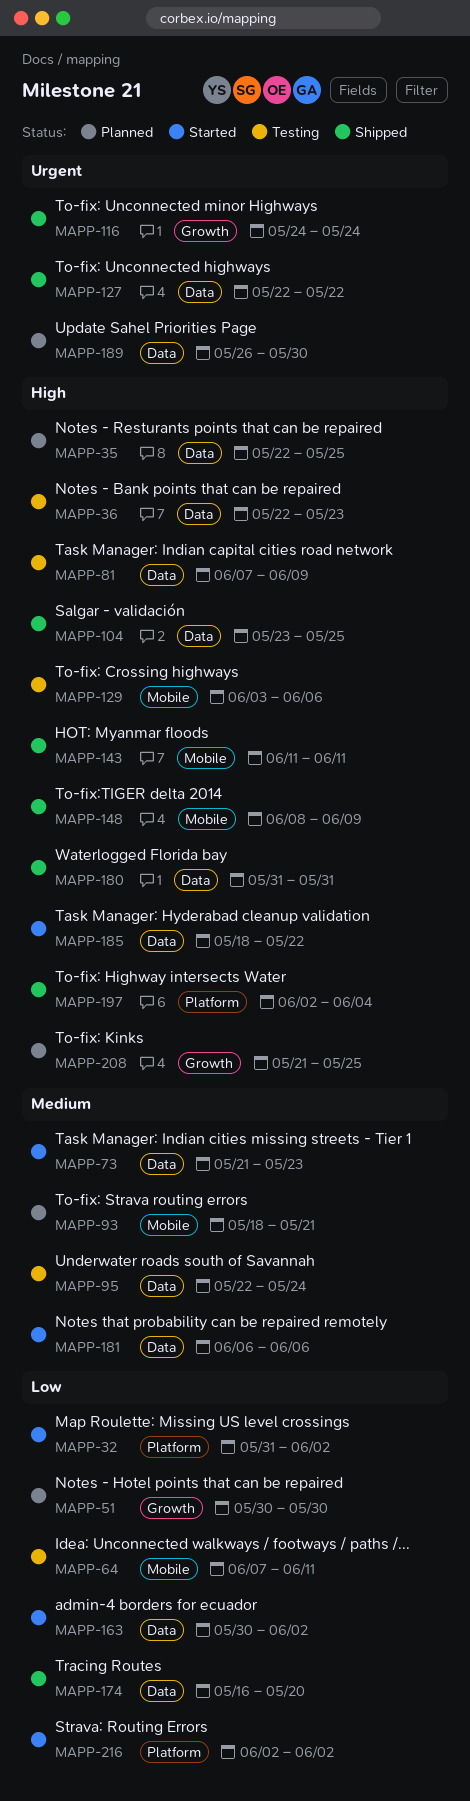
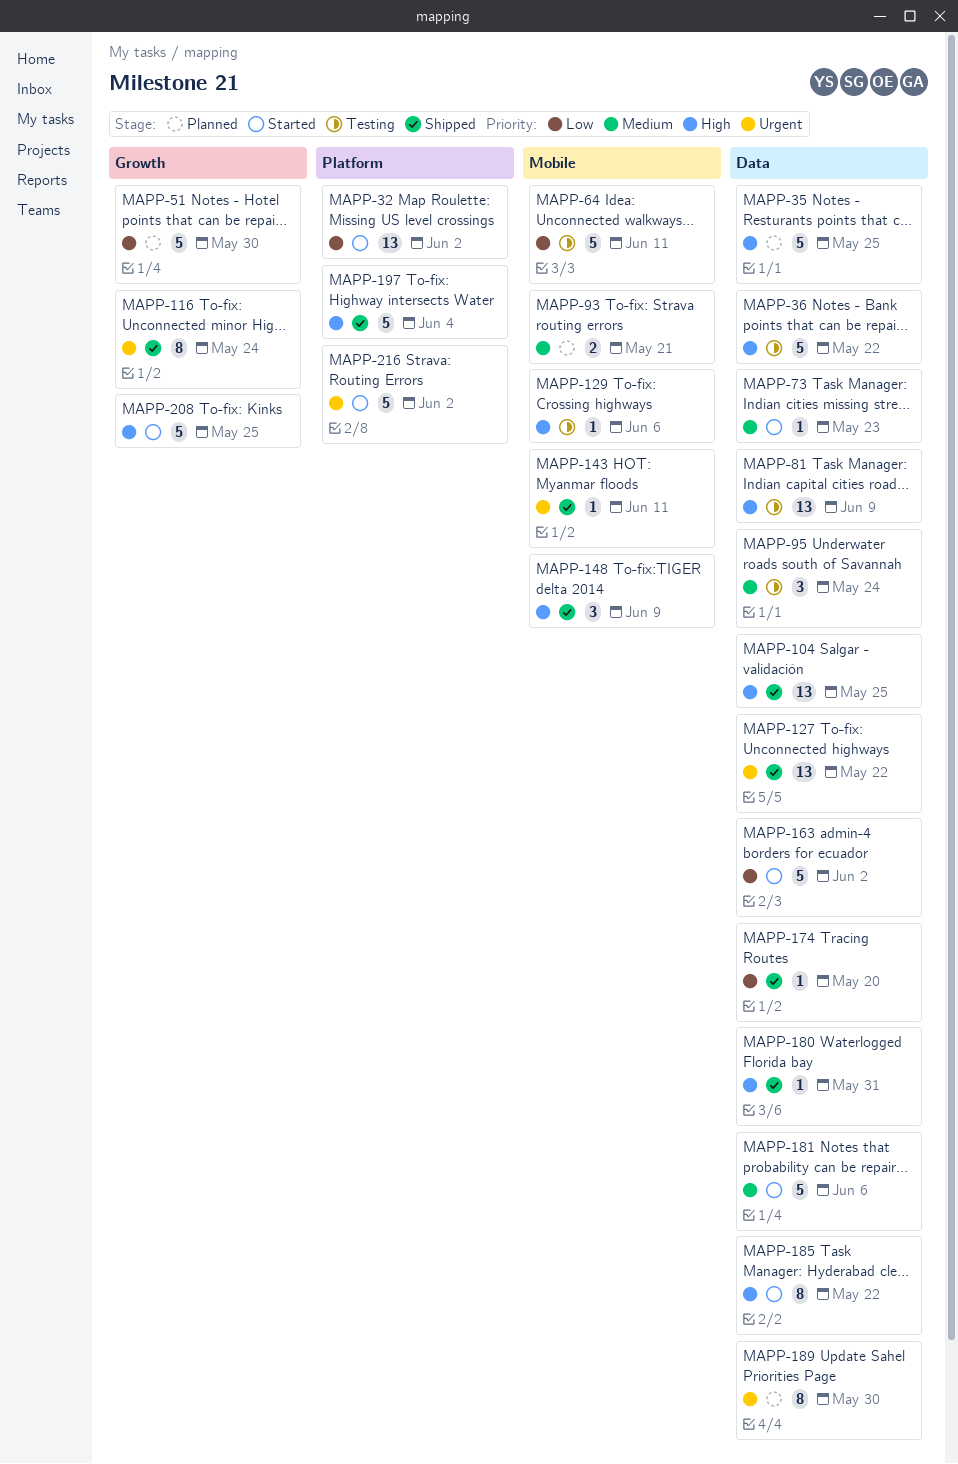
MAPP-36, due: May 23 -> May 22
MAPP-143, priority: High -> Urgent
MAPP-208, status: Planned -> Started
MAPP-216, priority: Low -> Urgent

